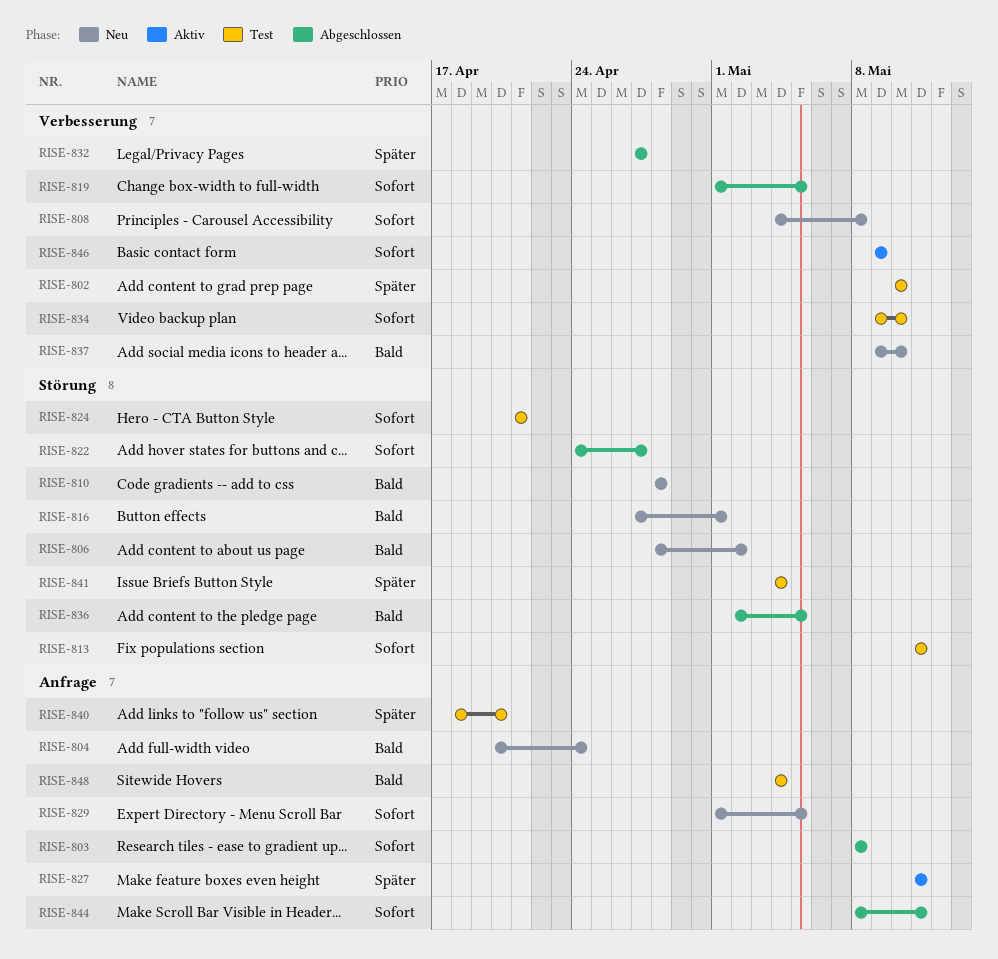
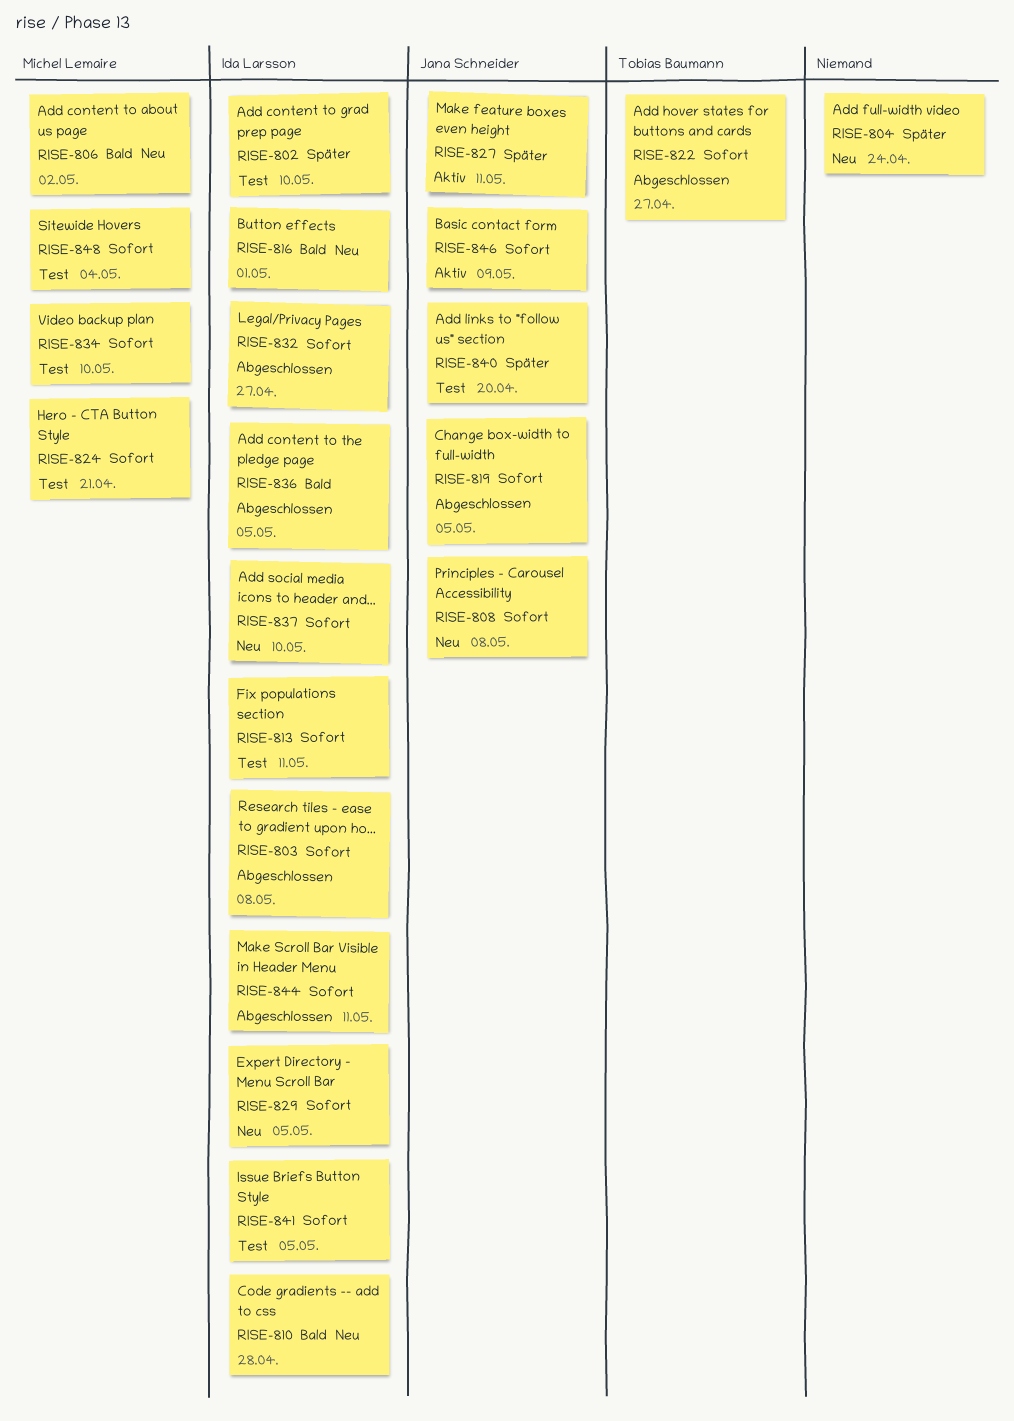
RISE-804, priority: Bald -> Später
RISE-832, priority: Später -> Sofort
RISE-837, priority: Bald -> Sofort
RISE-841, priority: Später -> Sofort
RISE-841, due: May 4 -> May 5
RISE-848, priority: Bald -> Sofort

